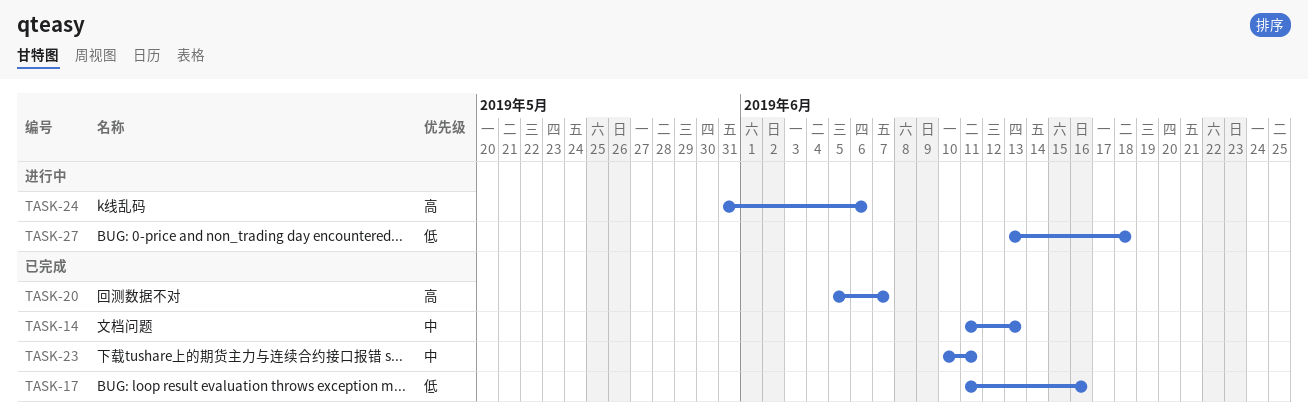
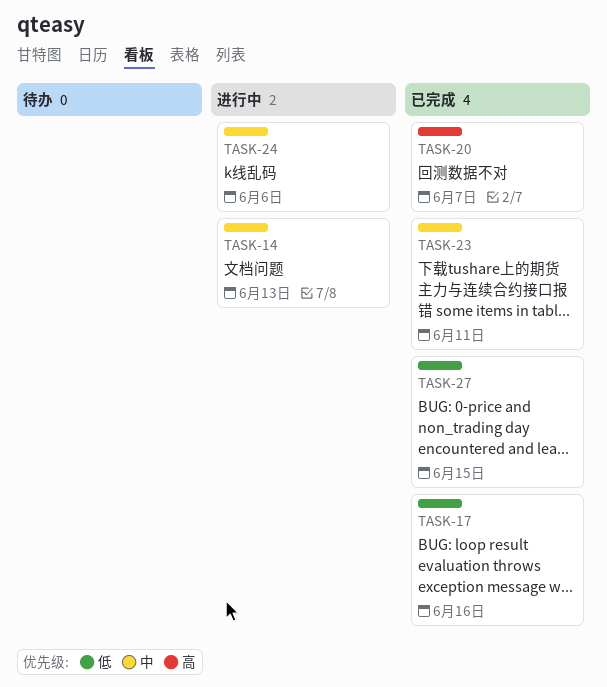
TASK-14, status: 已完成 -> 进行中
TASK-24, priority: 高 -> 中
TASK-27, status: 进行中 -> 已完成
TASK-27, due: Jun 18 -> Jun 15

